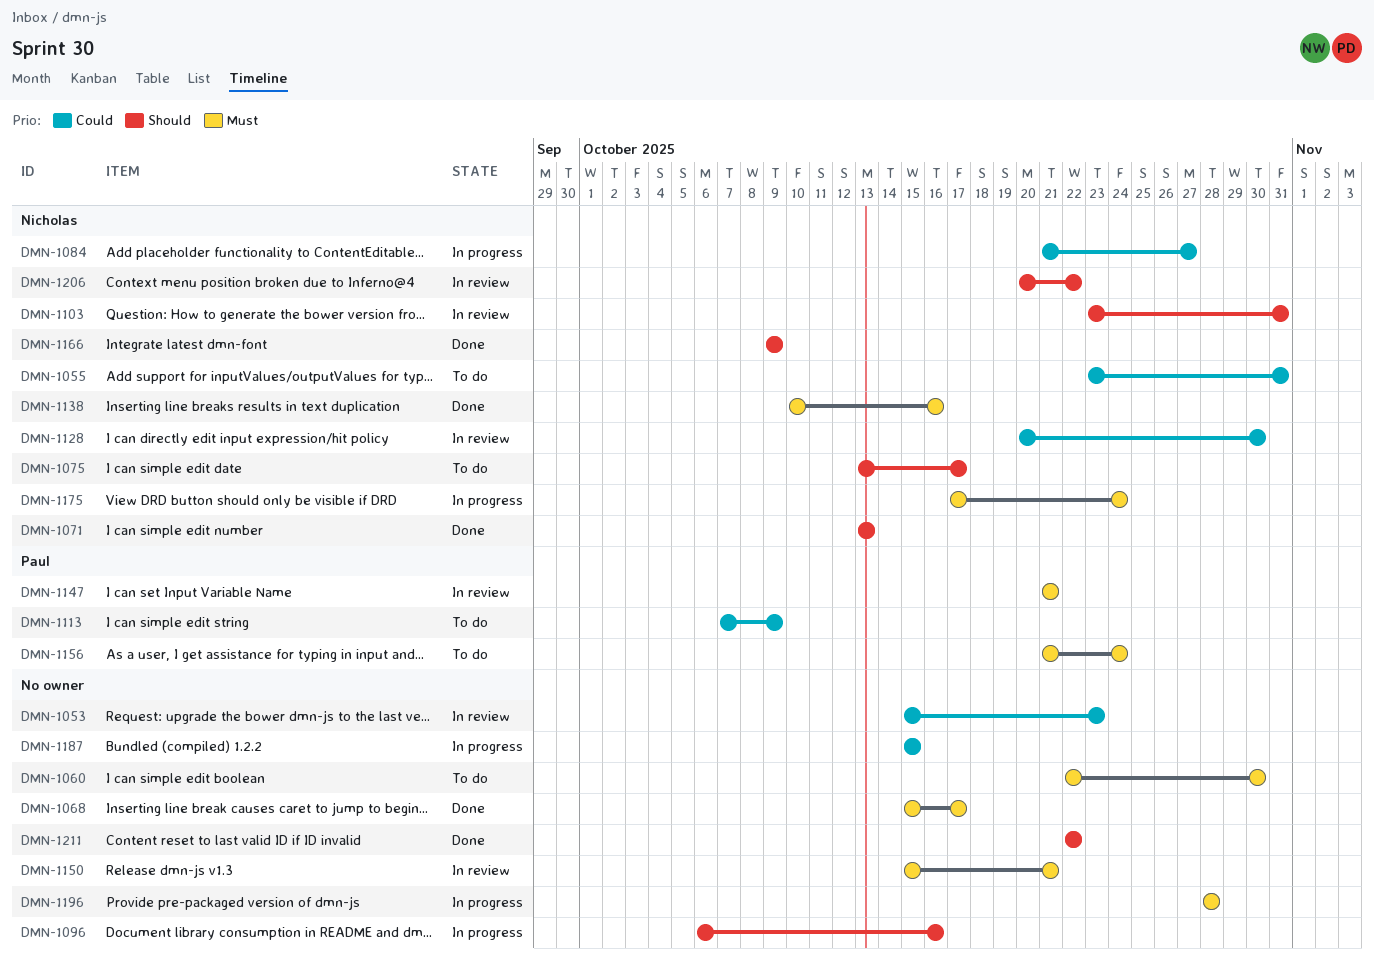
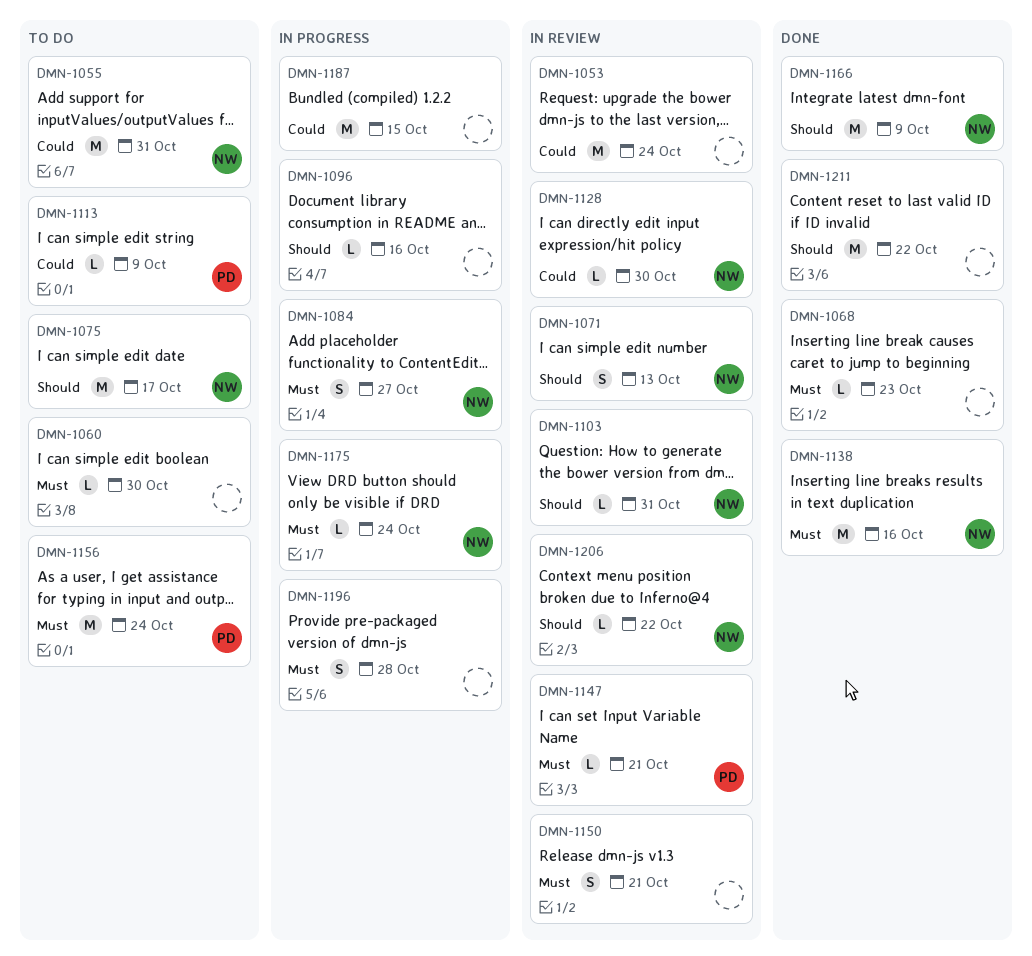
DMN-1053, due: Oct 23 -> Oct 24
DMN-1068, due: Oct 17 -> Oct 23
DMN-1071, status: Done -> In review
DMN-1084, priority: Could -> Must

